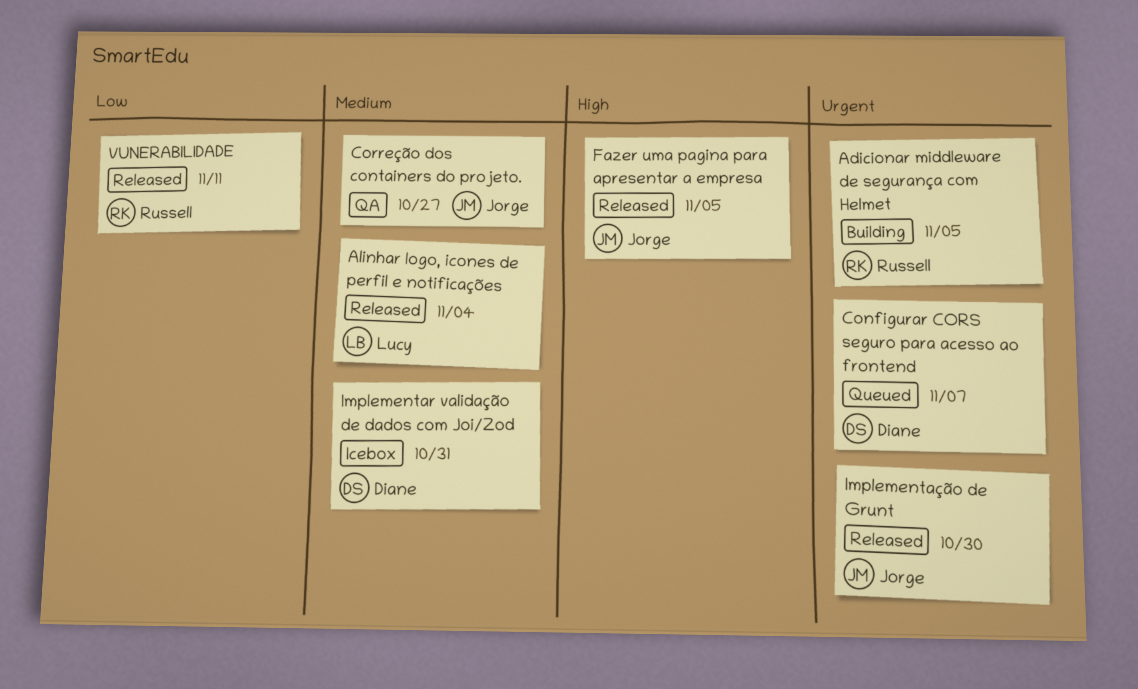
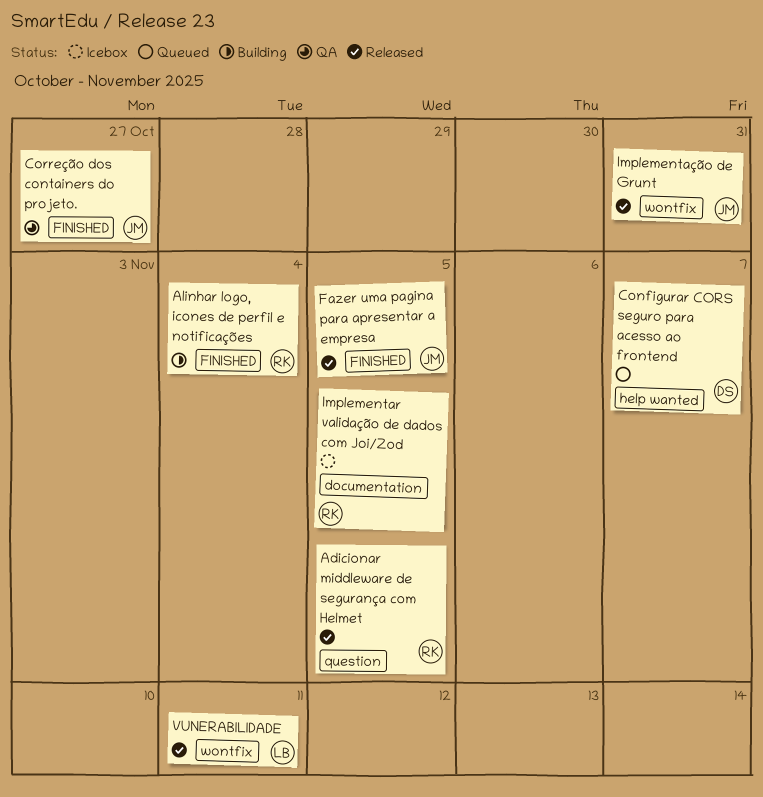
Adicionar middleware de segurança com Helmet, status: Building -> Released
Alinhar logo, icones de perfil e notificações, status: Released -> Building
Alinhar logo, icones de perfil e notificações, owner: Lucy -> Russell
Implementar validação de dados com Joi/Zod, owner: Diane -> Russell
Implementar validação de dados com Joi/Zod, due: Oct 31 -> Nov 5
Implementação de Grunt, due: Oct 30 -> Oct 31
VUNERABILIDADE, owner: Russell -> Lucy

